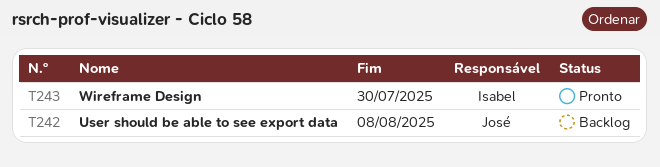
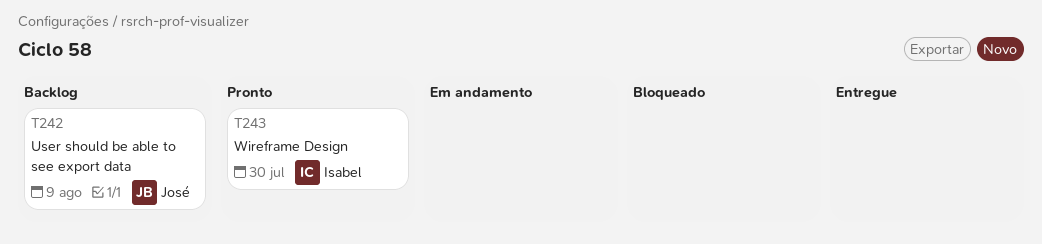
T242, due: Aug 8 -> Aug 9

